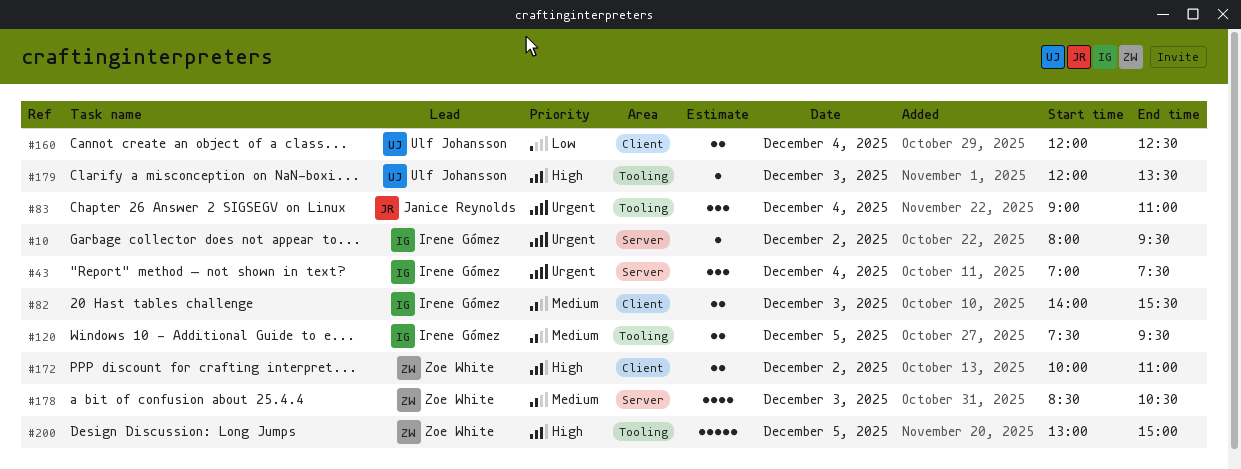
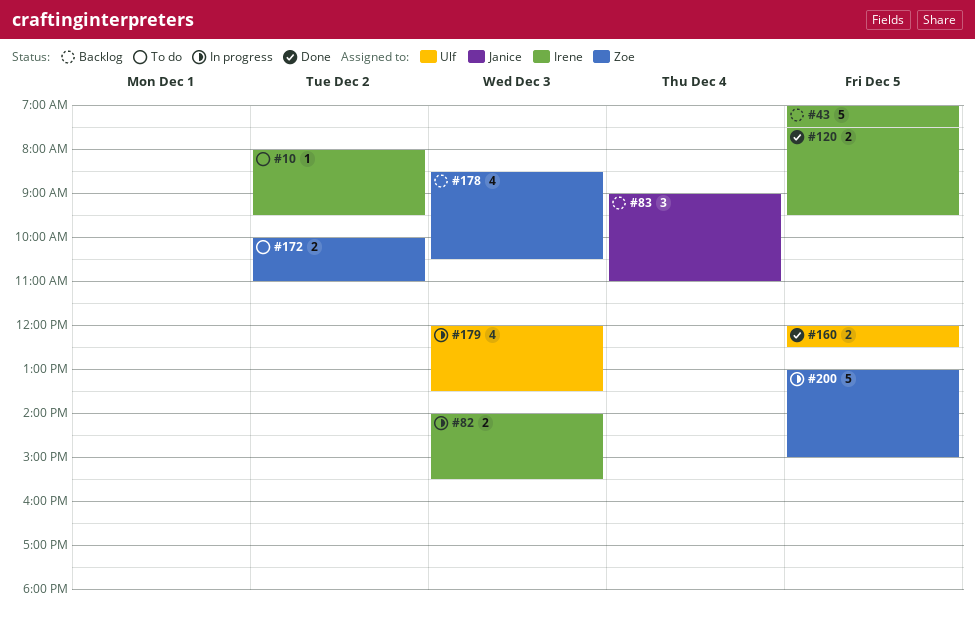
#43, estimate: 3 -> 5
#43, day: Dec 4 -> Dec 5
#160, day: Dec 4 -> Dec 5
#179, estimate: 1 -> 4

